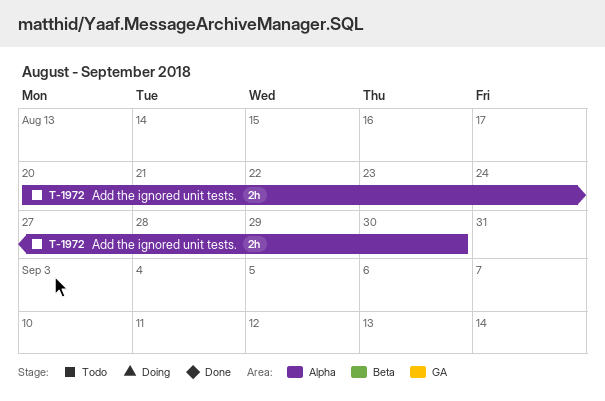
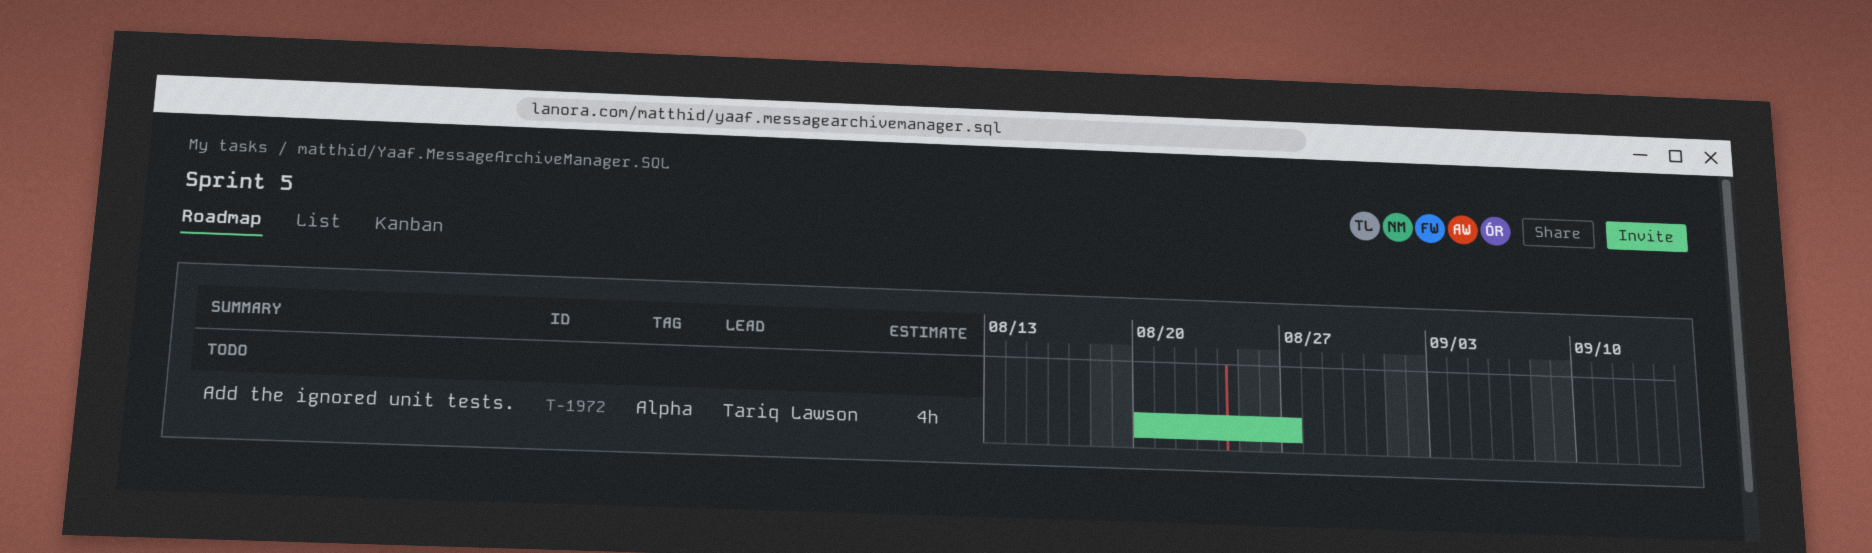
T-1972, estimate: 2h -> 4h
T-1972, due: Aug 30 -> Aug 27

